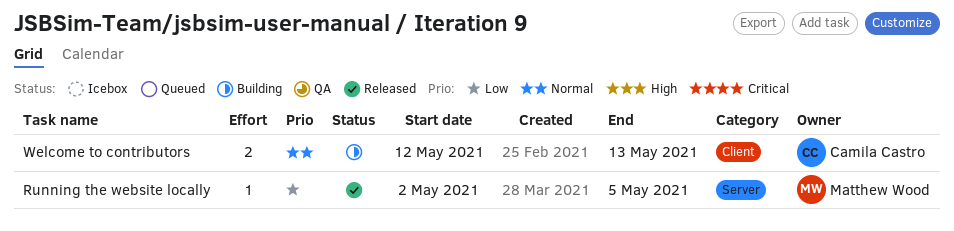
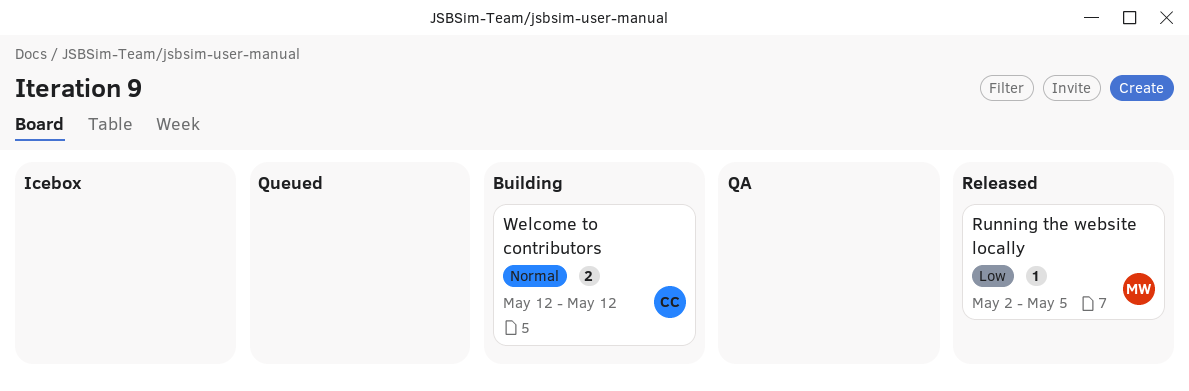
Welcome to contributors, due: May 13 -> May 12

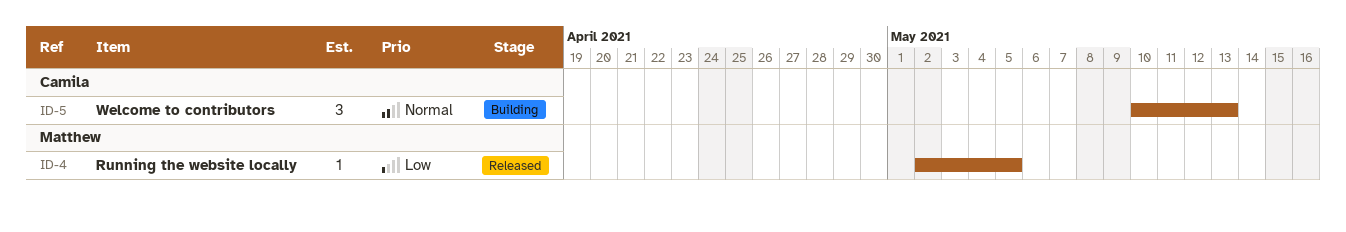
Welcome to contributors, estimate: 2 -> 3
Welcome to contributors, start: May 12 -> May 10
Welcome to contributors, due: May 12 -> May 13

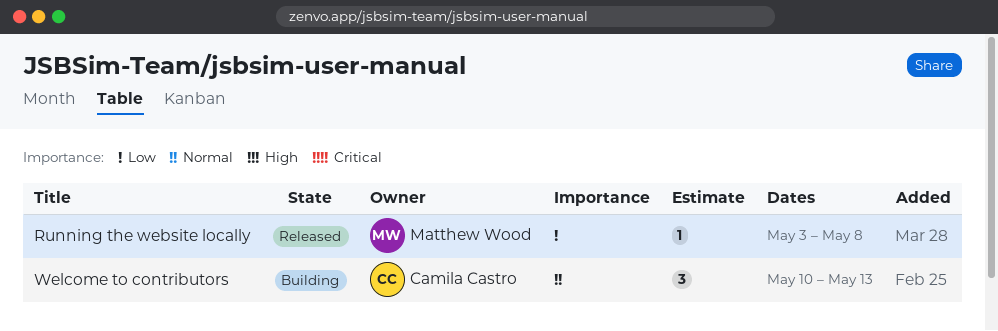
Running the website locally, start: May 2 -> May 3
Running the website locally, due: May 5 -> May 8

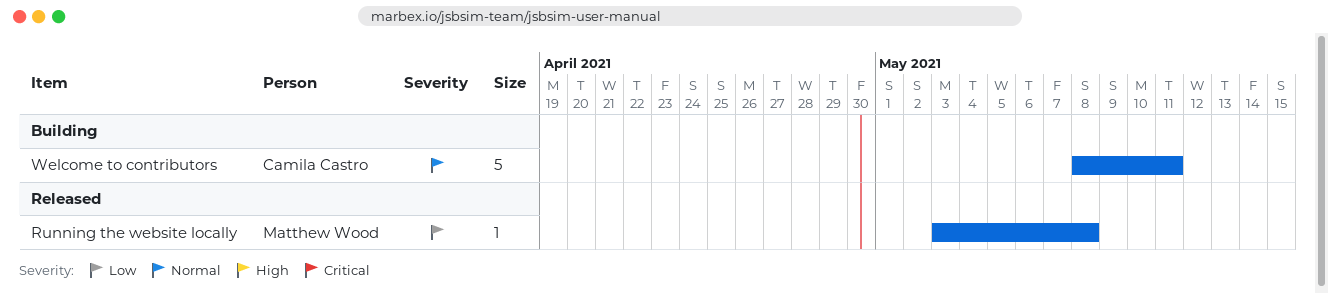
Welcome to contributors, estimate: 3 -> 5
Welcome to contributors, start: May 10 -> May 8
Welcome to contributors, due: May 13 -> May 11

